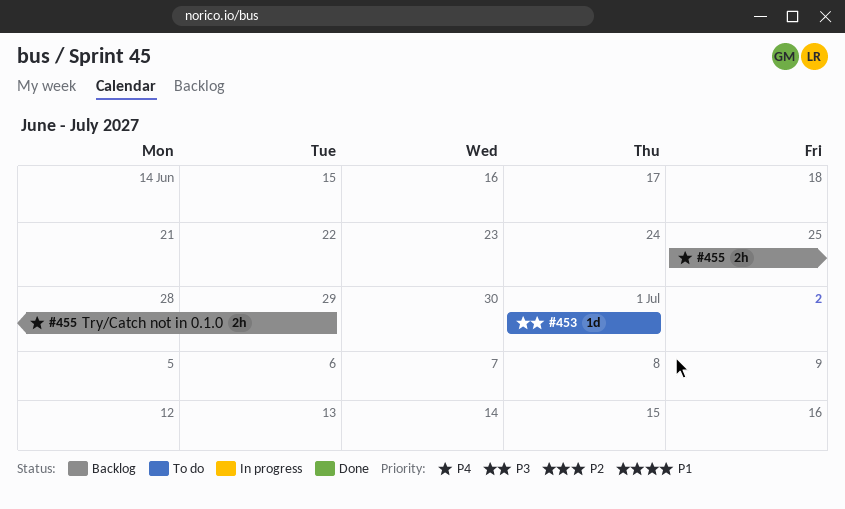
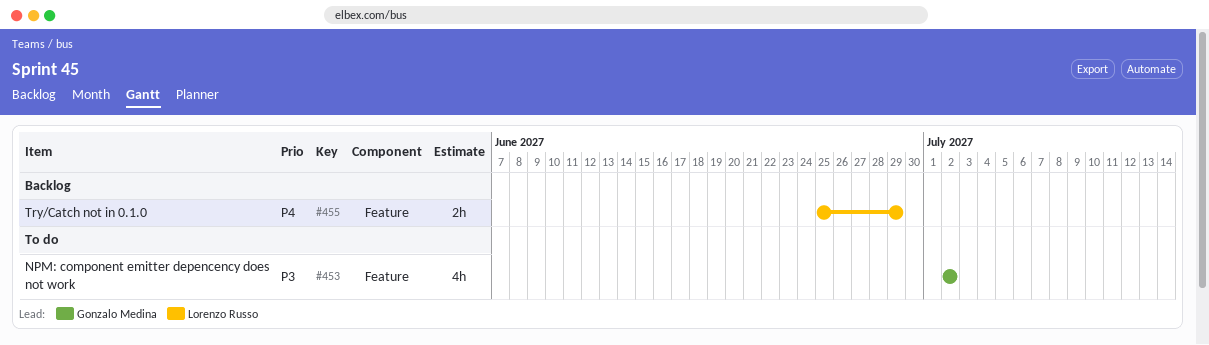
#453, estimate: 1d -> 4h
#453, start: Jul 1 -> Jul 2
#453, due: Jul 1 -> Jul 2

